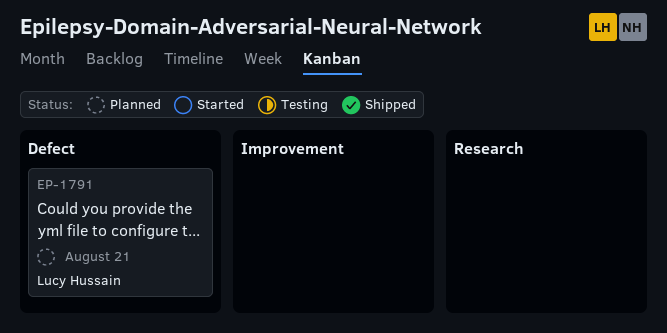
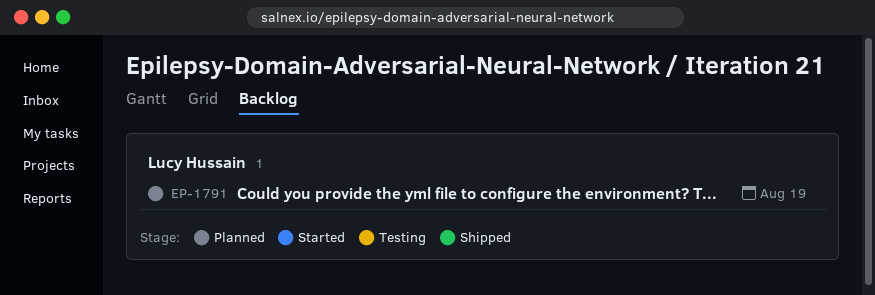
EP-1791, due: Aug 21 -> Aug 19

